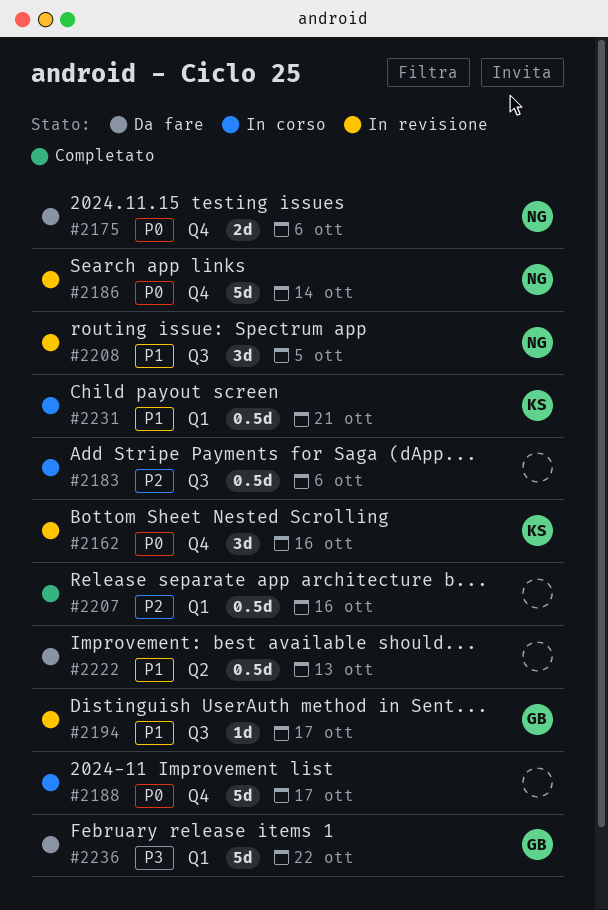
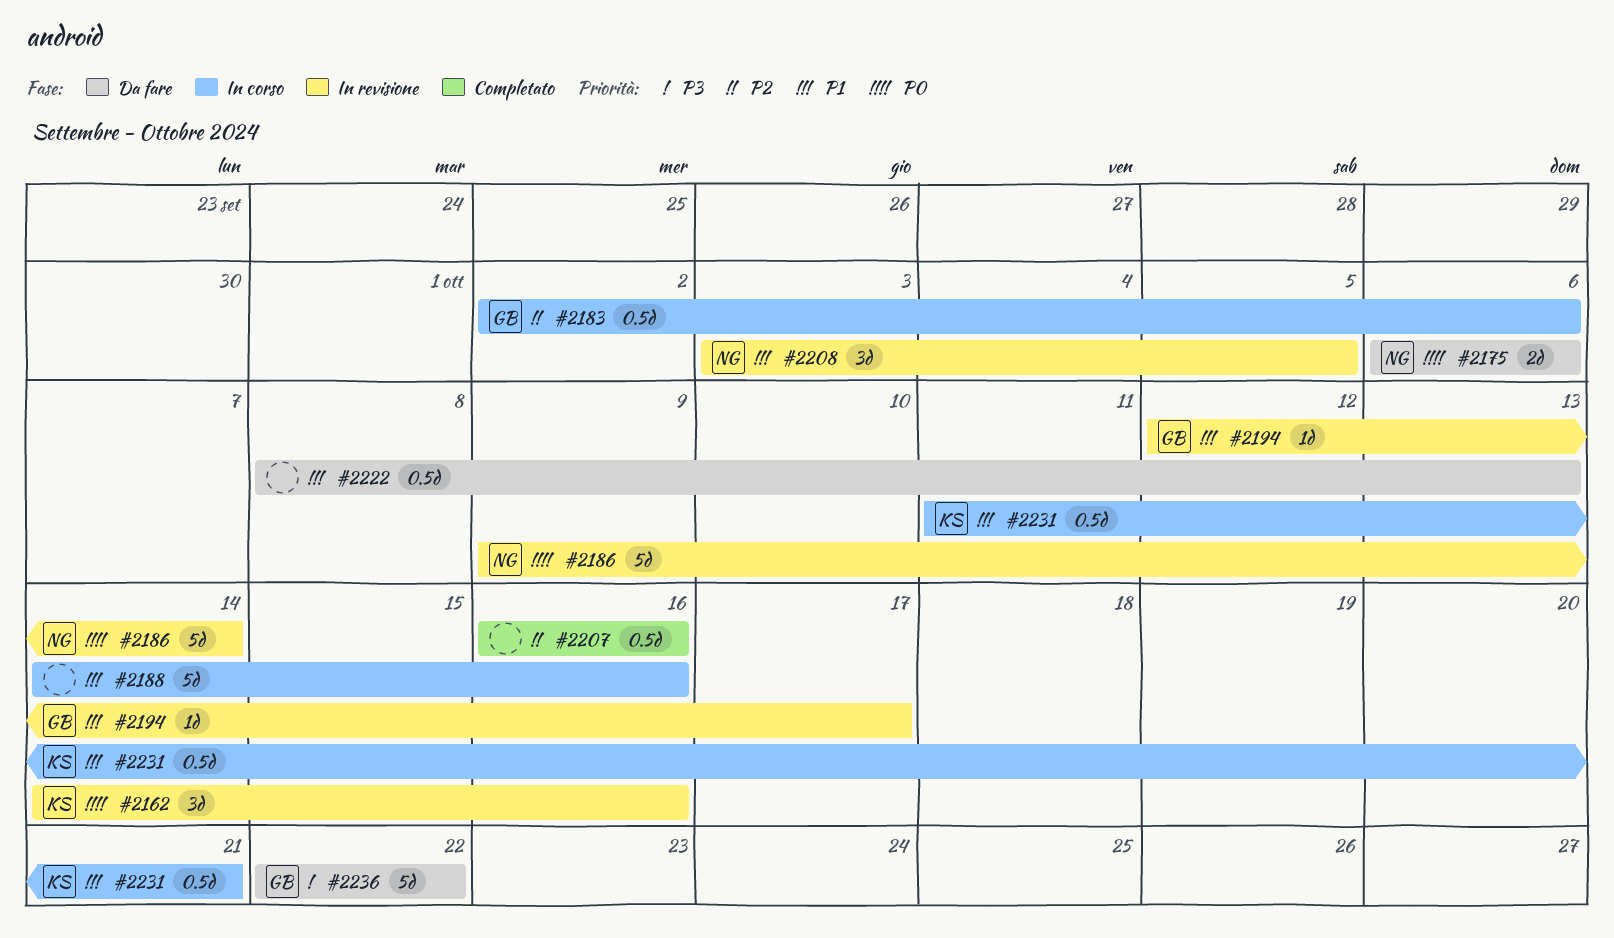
#2183, owner: none -> GB
#2188, priority: P0 -> P1
#2188, due: Oct 17 -> Oct 16

